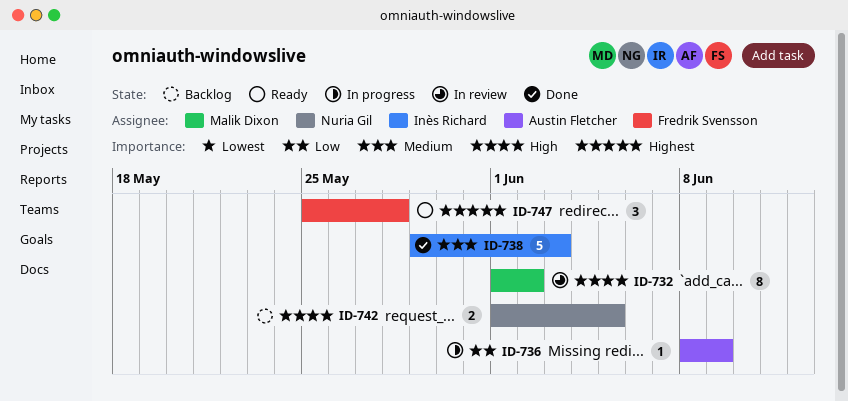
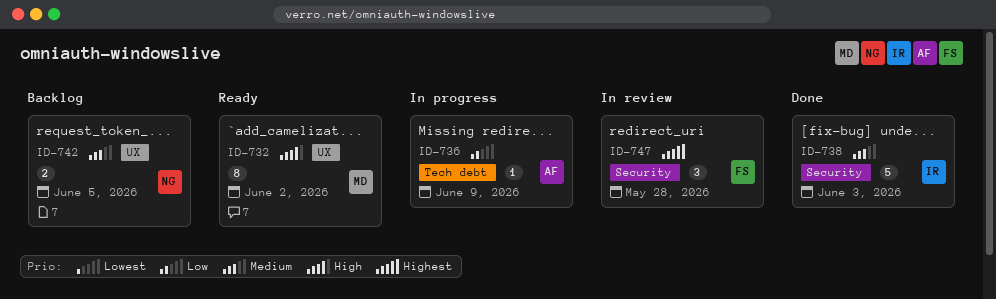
ID-732, status: In review -> Ready
ID-742, priority: High -> Medium
ID-747, status: Ready -> In review

